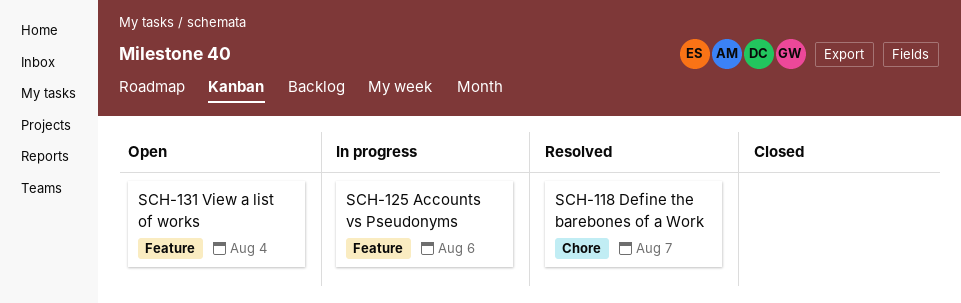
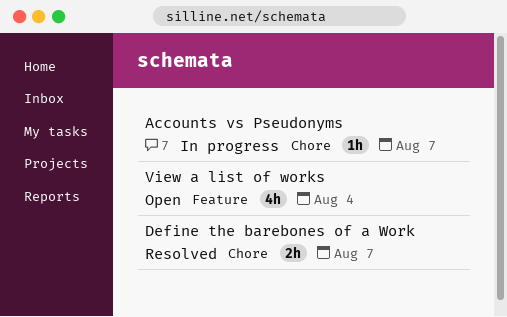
Accounts vs Pseudonyms, label: Feature -> Chore
Accounts vs Pseudonyms, due: Aug 6 -> Aug 7

